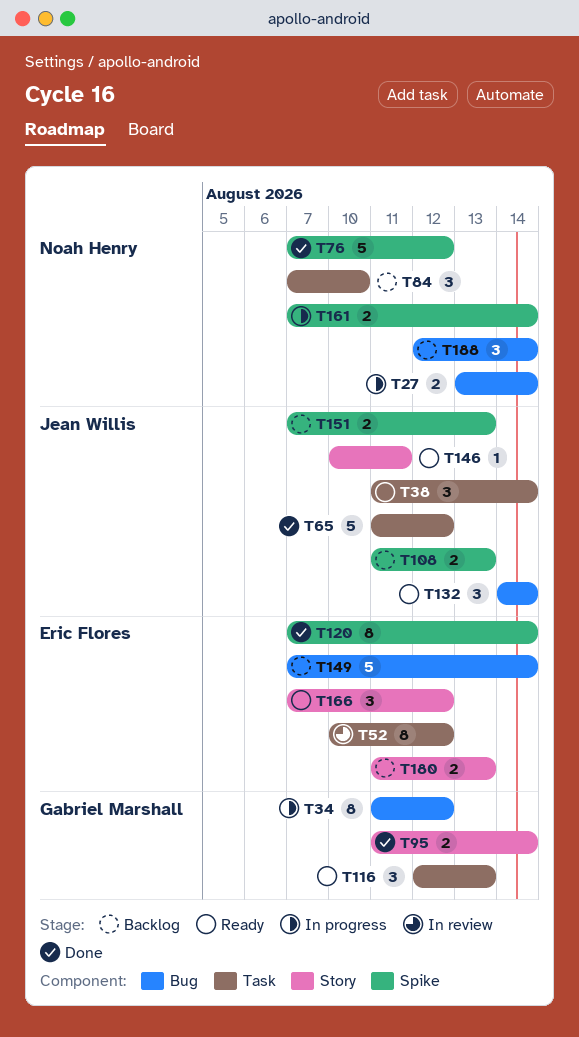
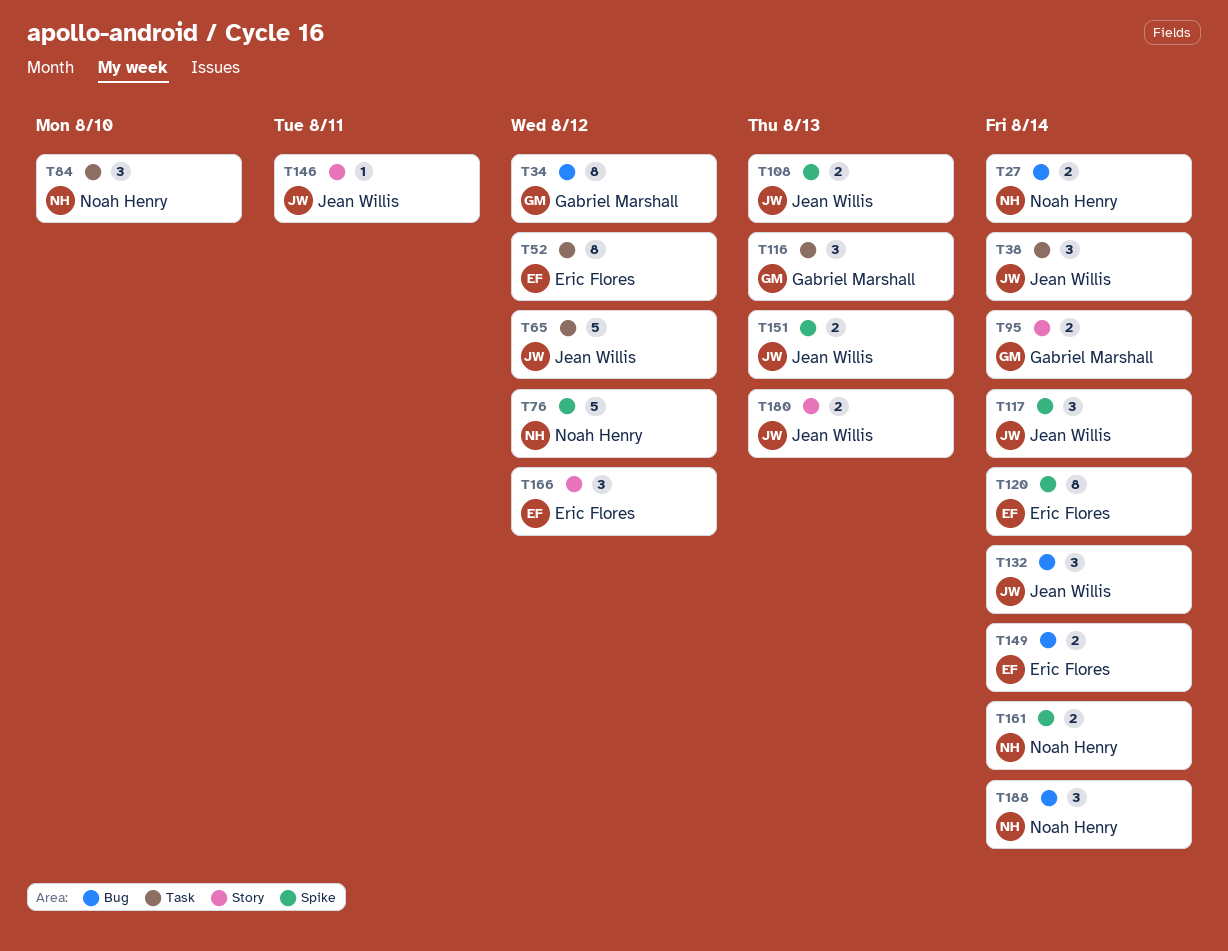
T117: none -> present
T149, estimate: 5 -> 2
T180, owner: Eric Flores -> Jean Willis

